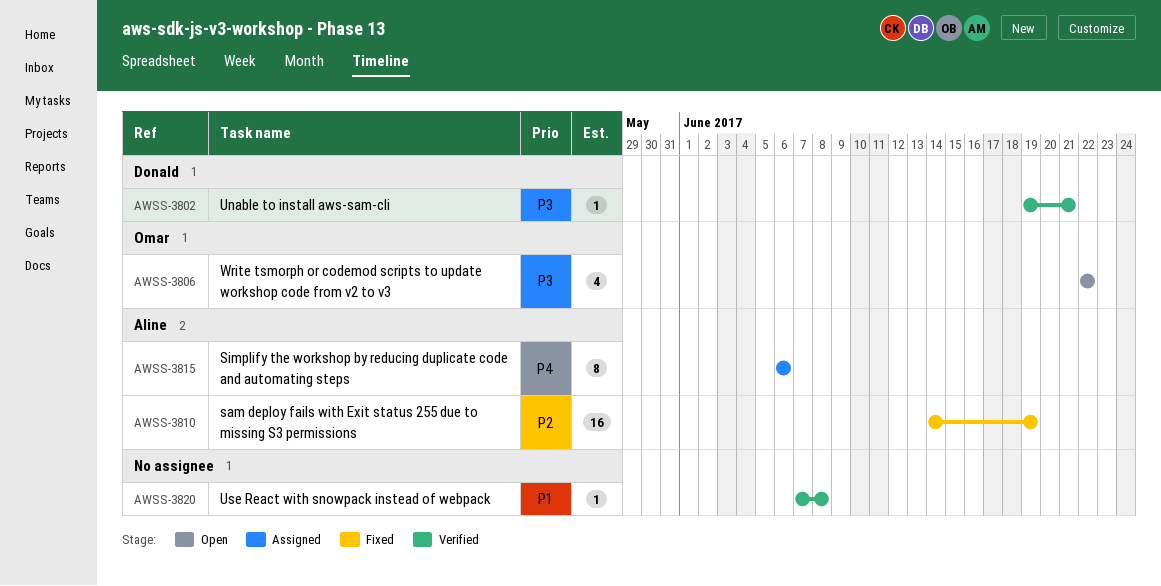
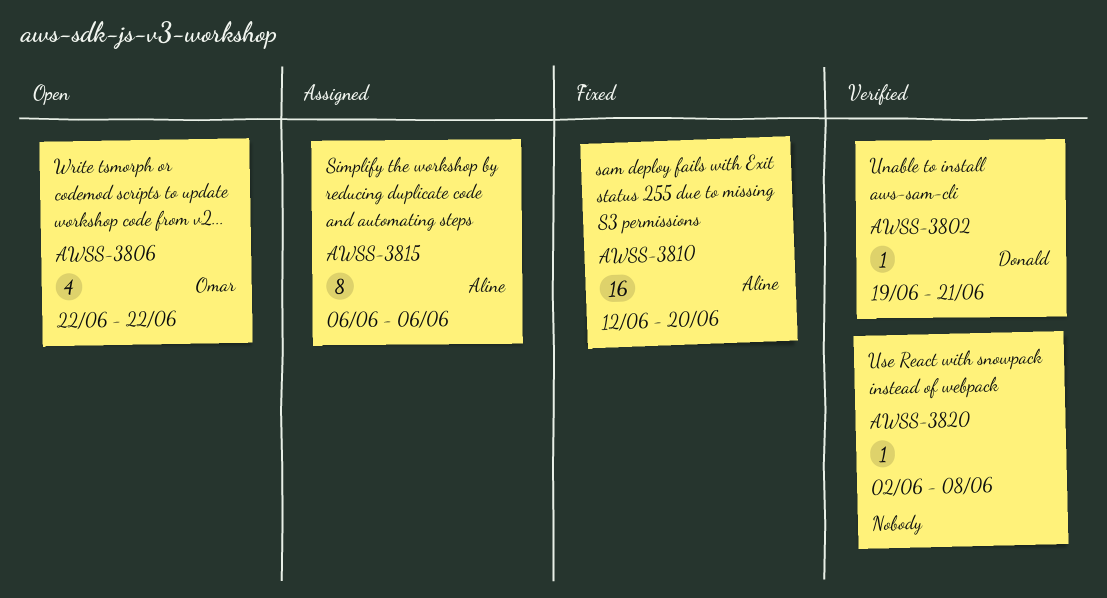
AWSS-3810, start: Jun 14 -> Jun 12
AWSS-3810, due: Jun 19 -> Jun 20
AWSS-3820, start: Jun 7 -> Jun 2

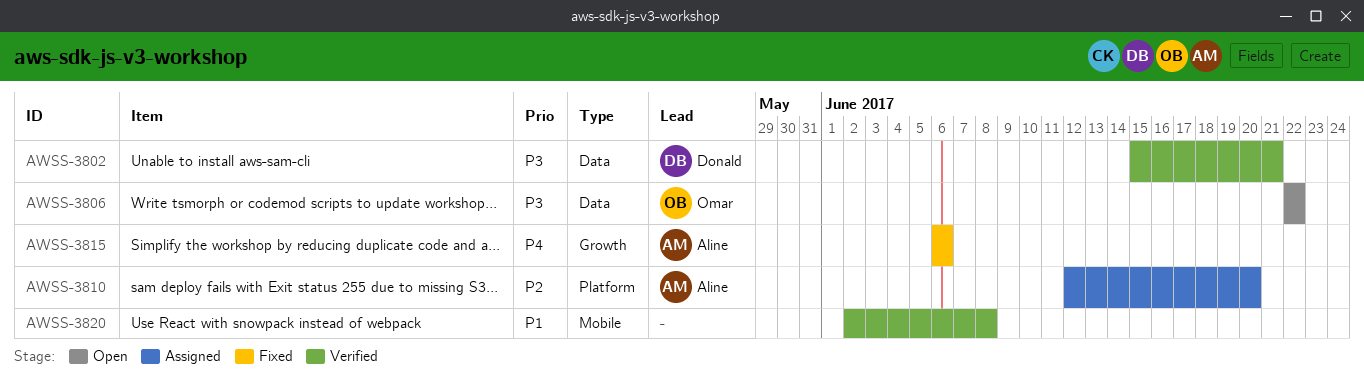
AWSS-3802, start: Jun 19 -> Jun 15
AWSS-3810, status: Fixed -> Assigned
AWSS-3815, status: Assigned -> Fixed

